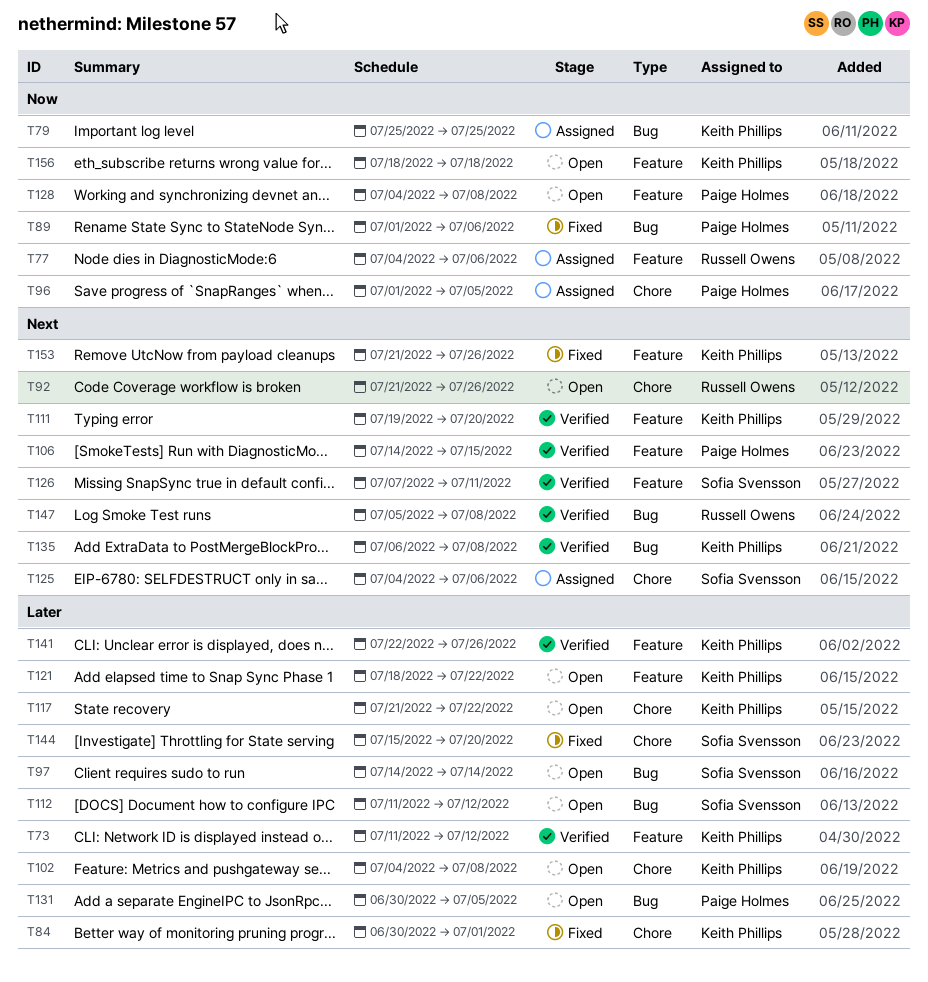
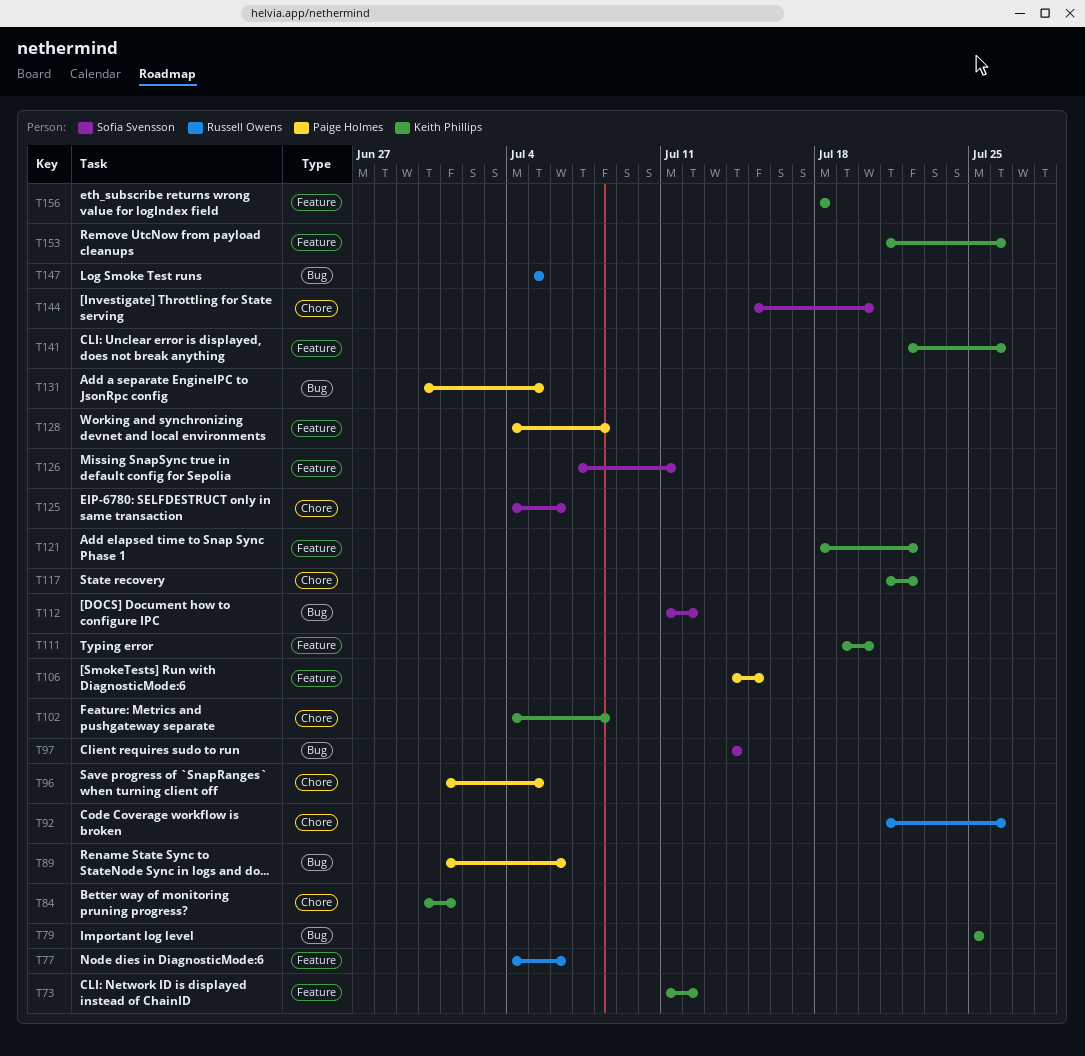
T135: present -> none
T147, due: Jul 8 -> Jul 5

